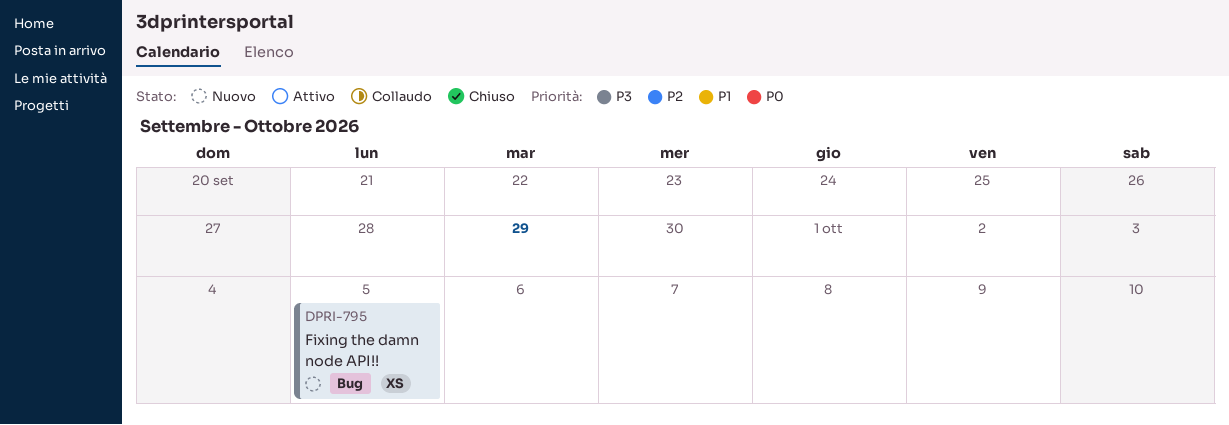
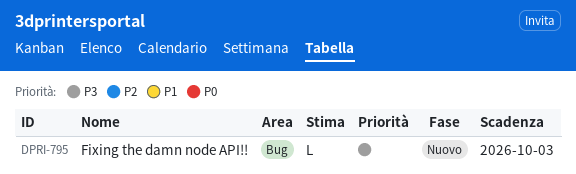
DPRI-795, estimate: XS -> L
DPRI-795, due: Oct 5 -> Oct 3

